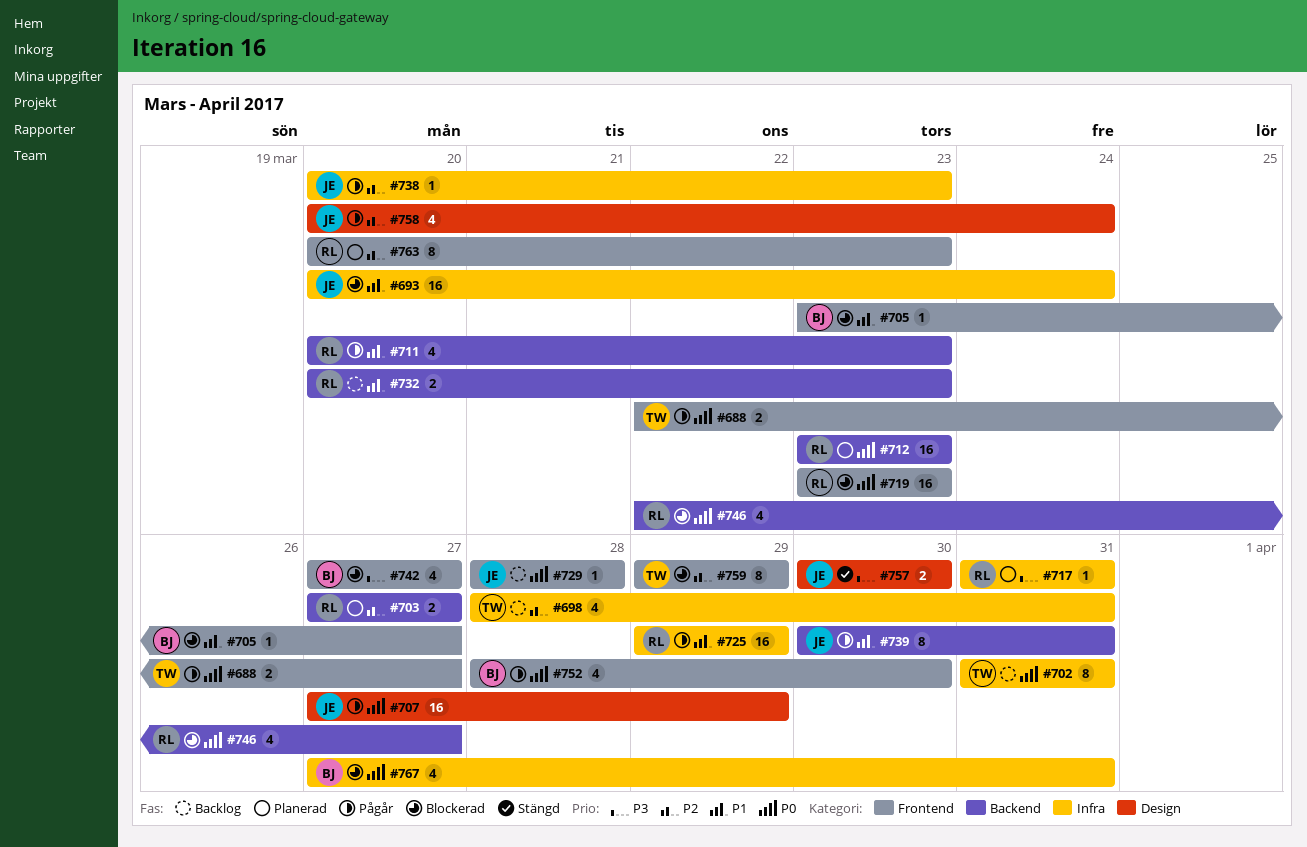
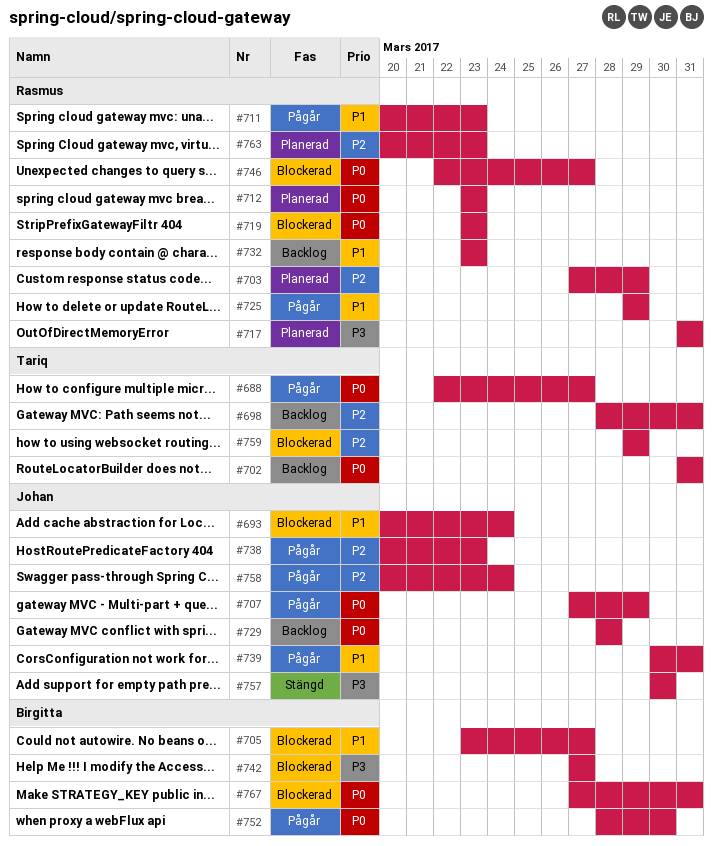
#703, due: Mar 27 -> Mar 29
#732, start: Mar 20 -> Mar 23

